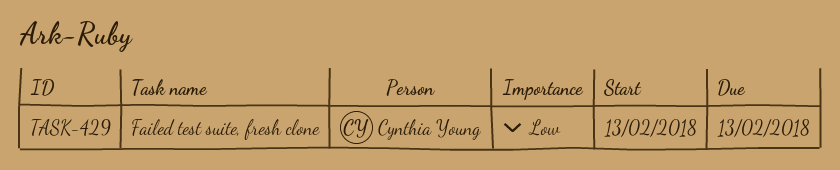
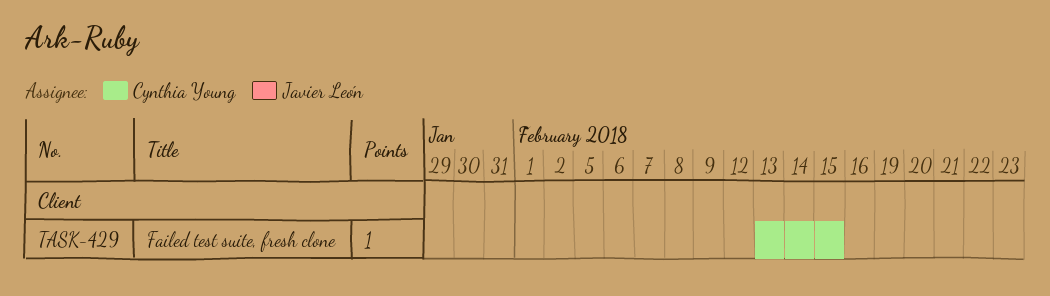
TASK-429, due: Feb 13 -> Feb 15

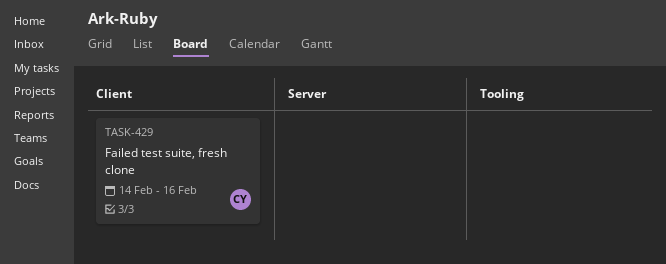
TASK-429, start: Feb 13 -> Feb 14
TASK-429, due: Feb 15 -> Feb 16

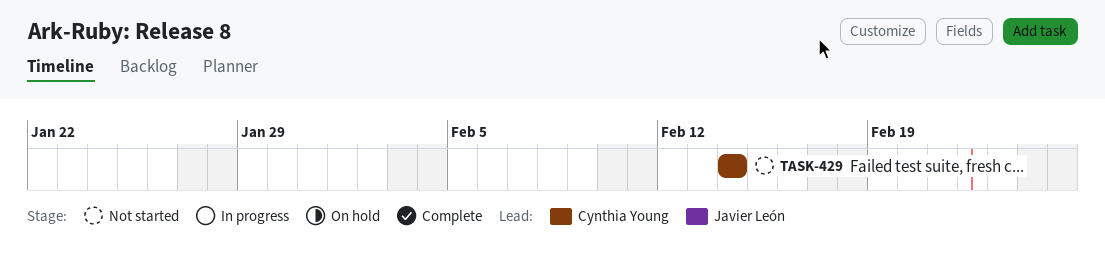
TASK-429, due: Feb 16 -> Feb 14

